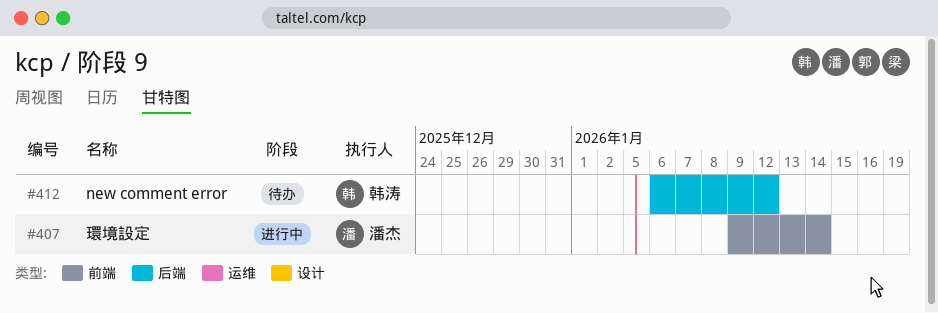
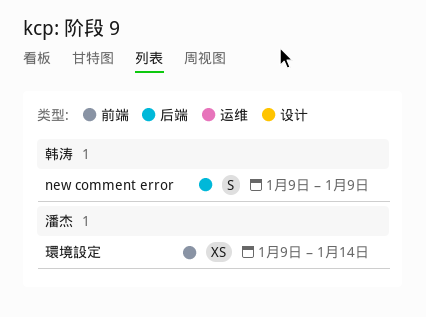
new comment error, start: Jan 6 -> Jan 9
new comment error, due: Jan 12 -> Jan 9

